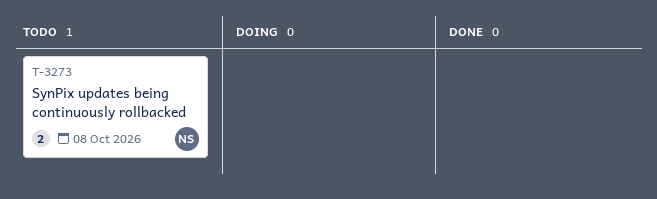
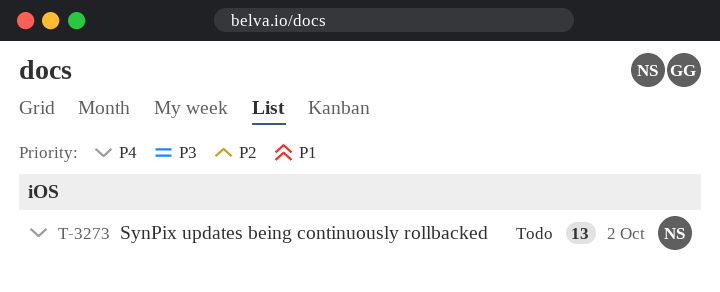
T-3273, estimate: 2 -> 13
T-3273, due: Oct 8 -> Oct 2

